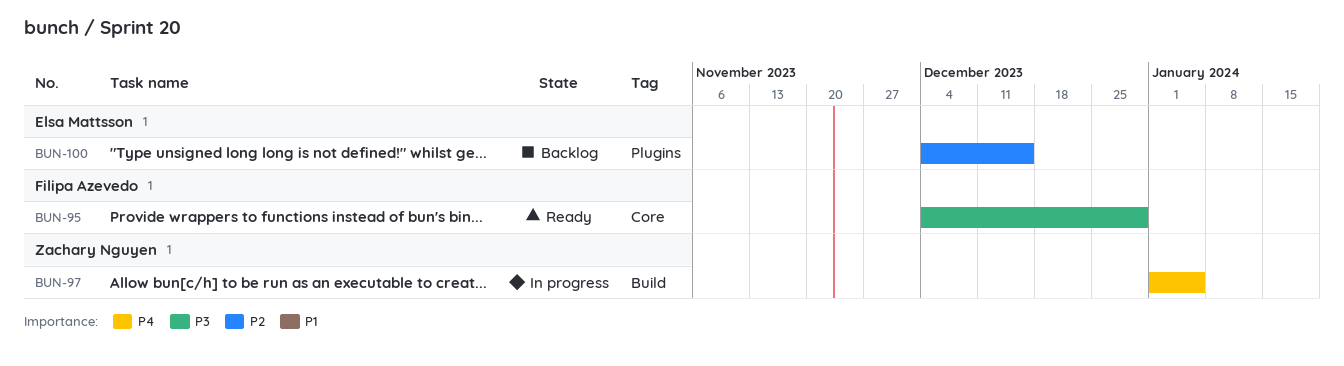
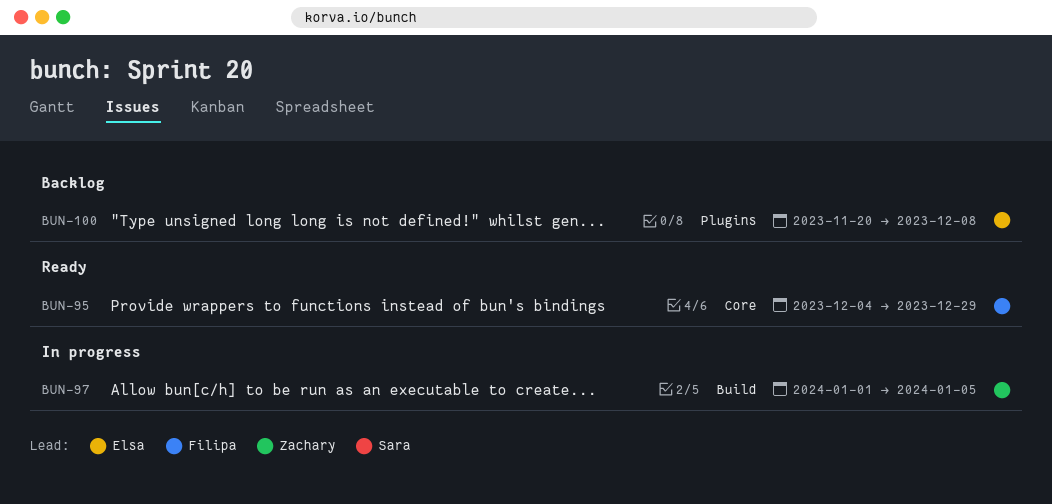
BUN-100, start: Dec 4 -> Nov 20
BUN-100, due: Dec 15 -> Dec 8

